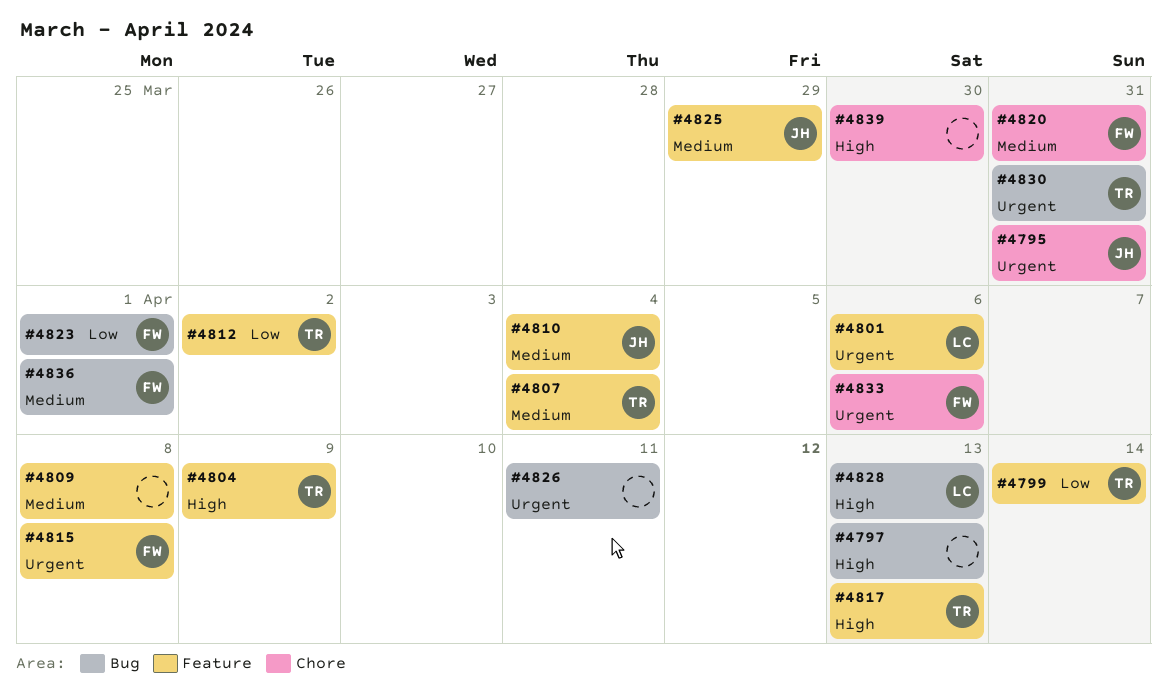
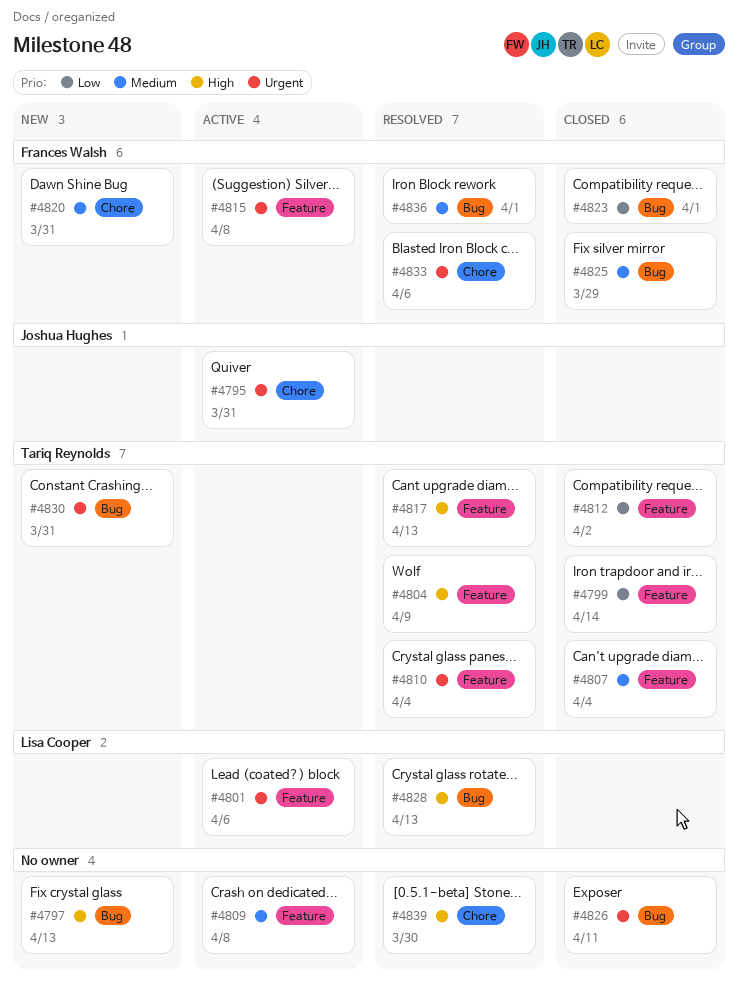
#4810, owner: Joshua Hughes -> Tariq Reynolds
#4810, priority: Medium -> Urgent
#4825, owner: Joshua Hughes -> Frances Walsh
#4825, label: Feature -> Bug

